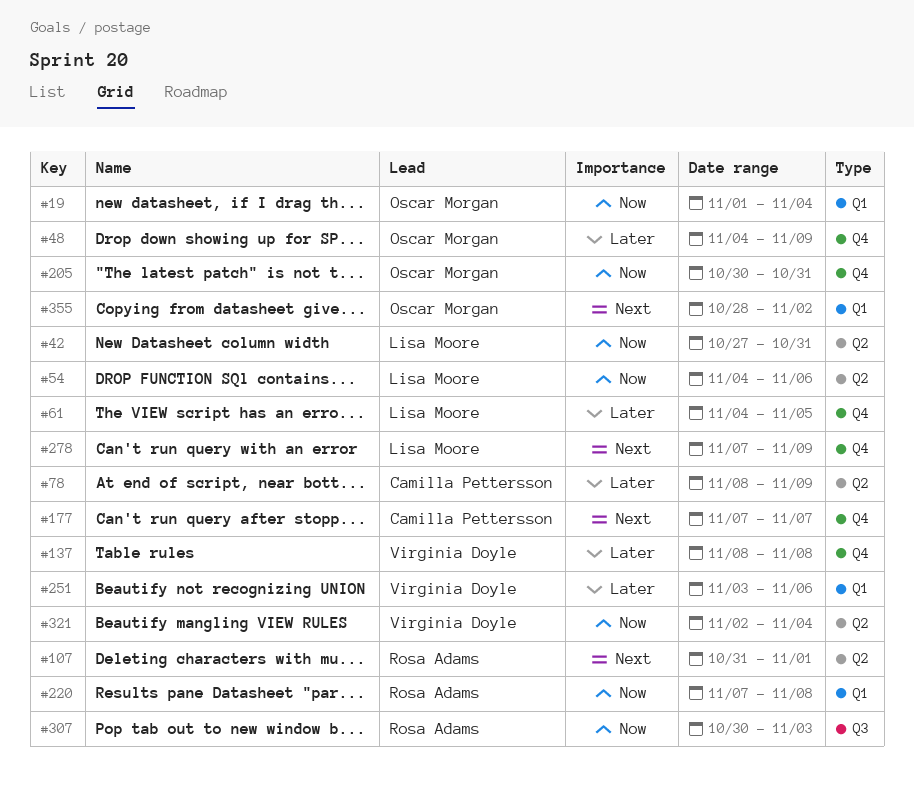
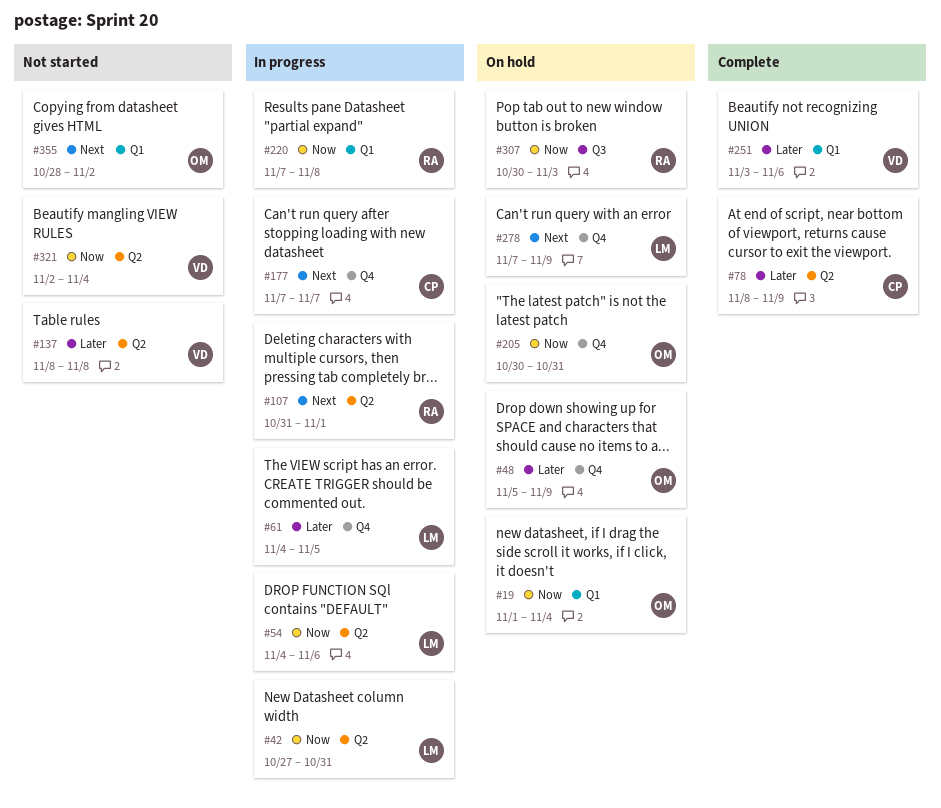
#48, start: Nov 4 -> Nov 5
#137, label: Q4 -> Q2

